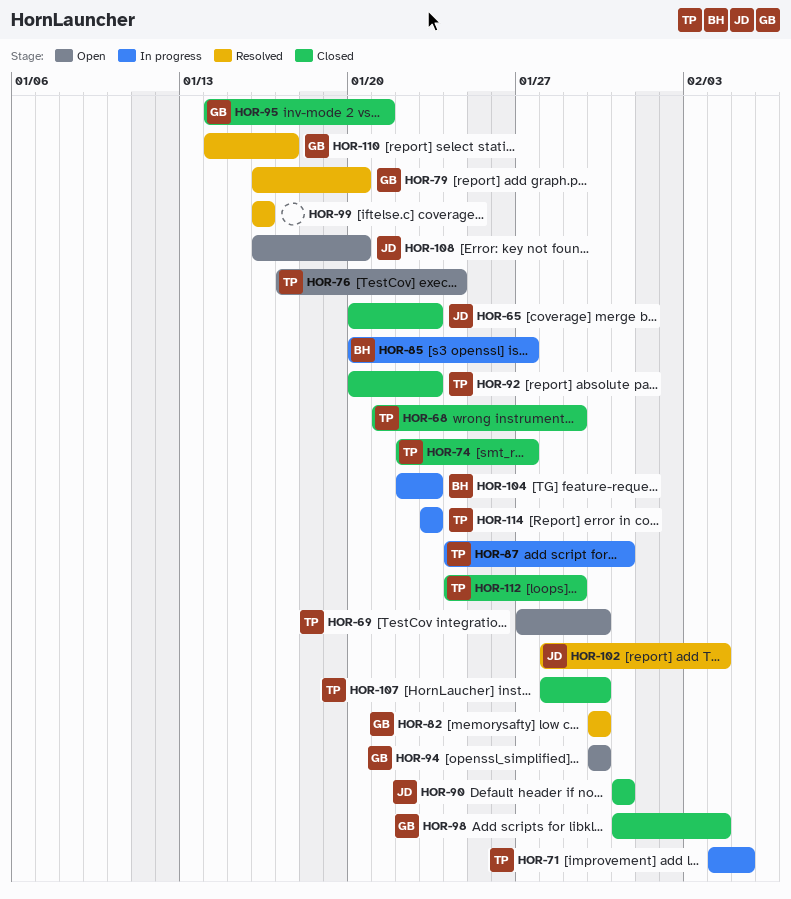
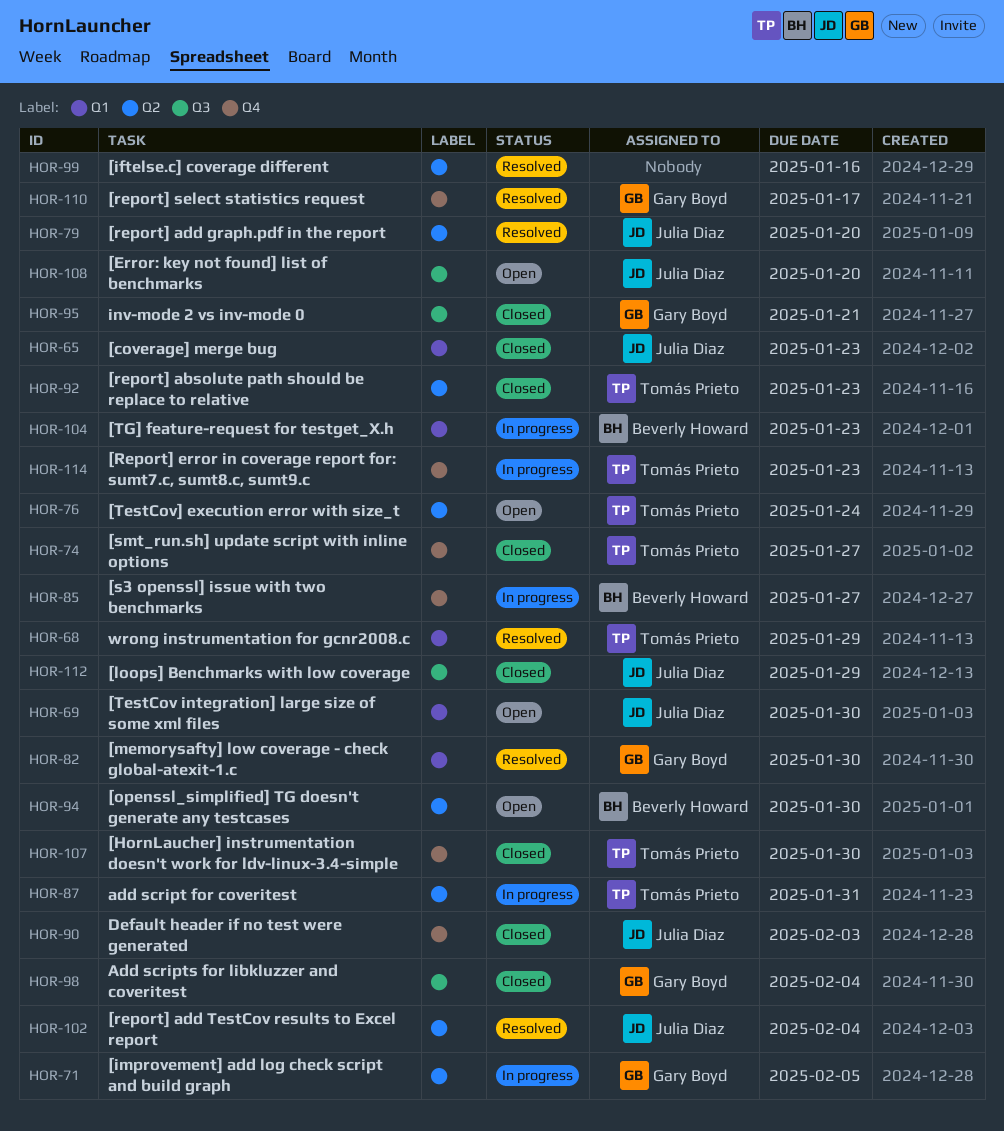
HOR-68, status: Closed -> Resolved
HOR-69, owner: Tomás Prieto -> Julia Diaz
HOR-71, owner: Tomás Prieto -> Gary Boyd
HOR-79, owner: Gary Boyd -> Julia Diaz
HOR-90, due: Jan 31 -> Feb 3
HOR-94, owner: Gary Boyd -> Beverly Howard
HOR-112, owner: Tomás Prieto -> Julia Diaz

